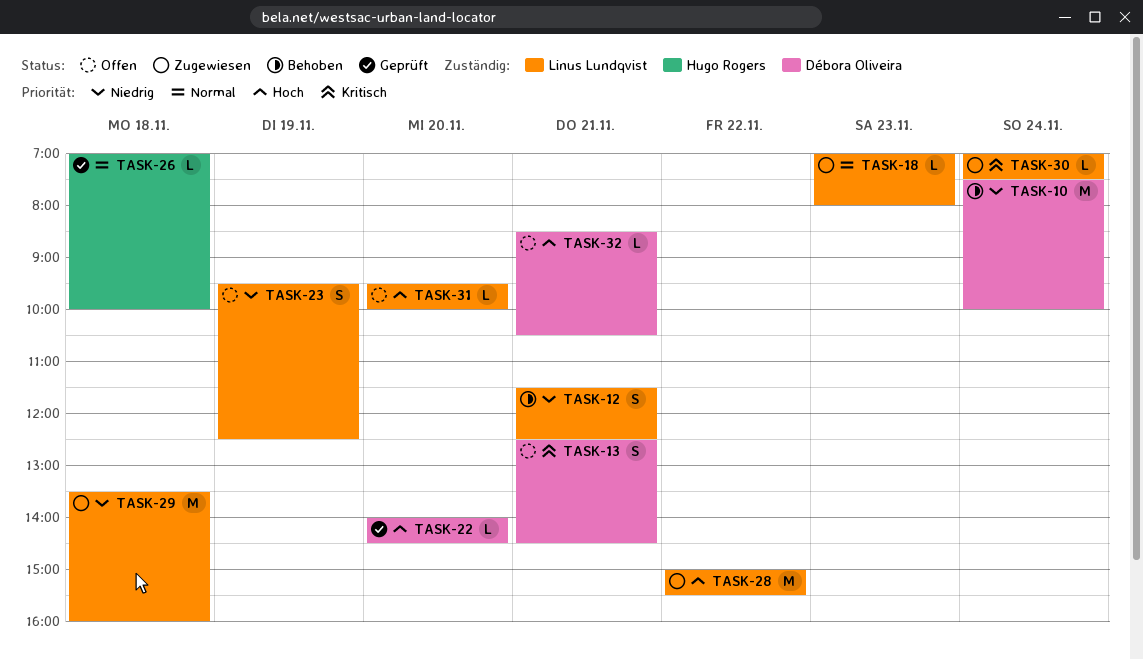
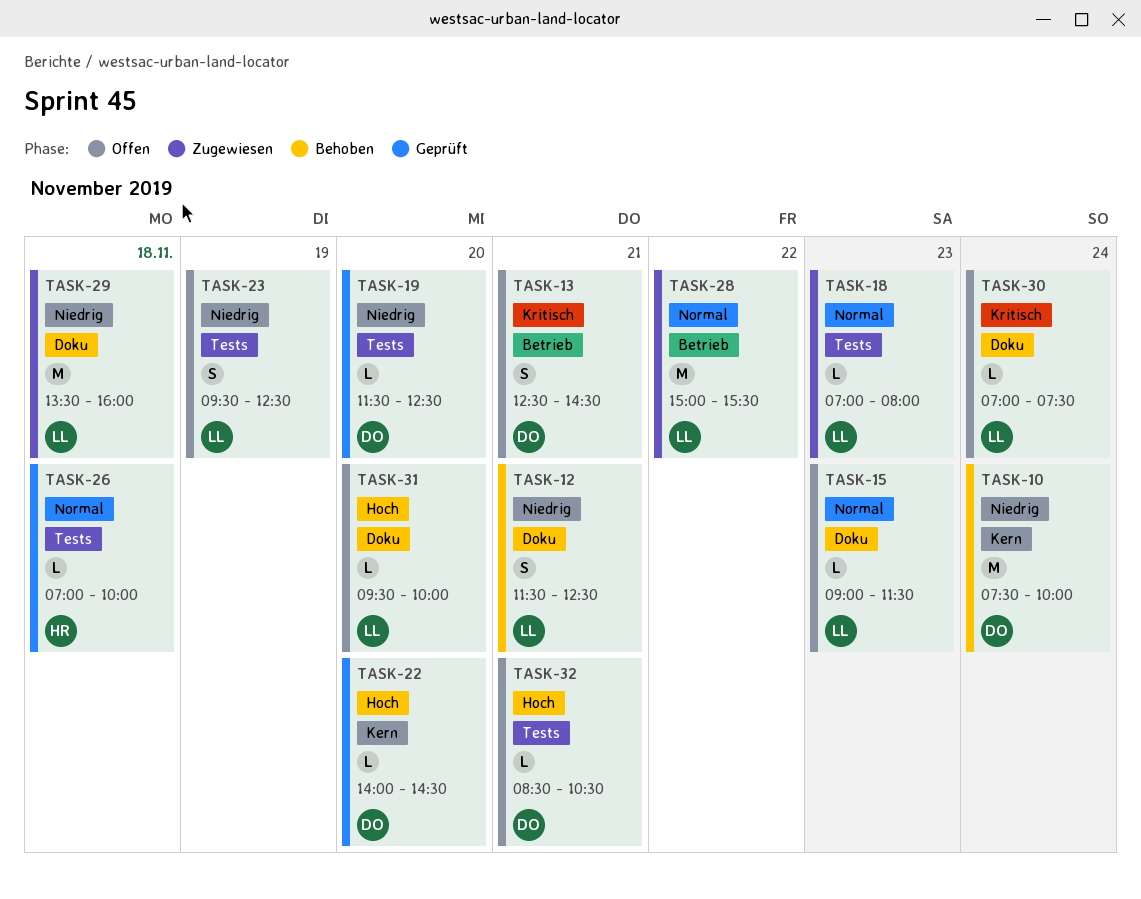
TASK-15: none -> present
TASK-19: none -> present
TASK-28, priority: Hoch -> Normal
TASK-30, status: Zugewiesen -> Offen

